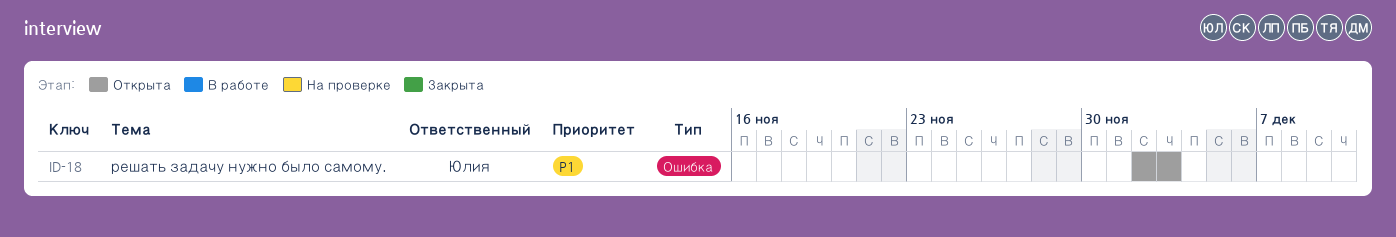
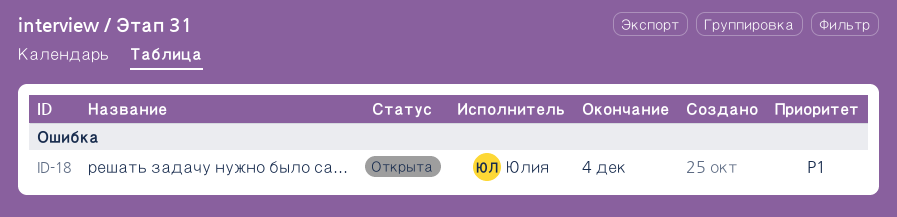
ID-18, due: Dec 3 -> Dec 4

